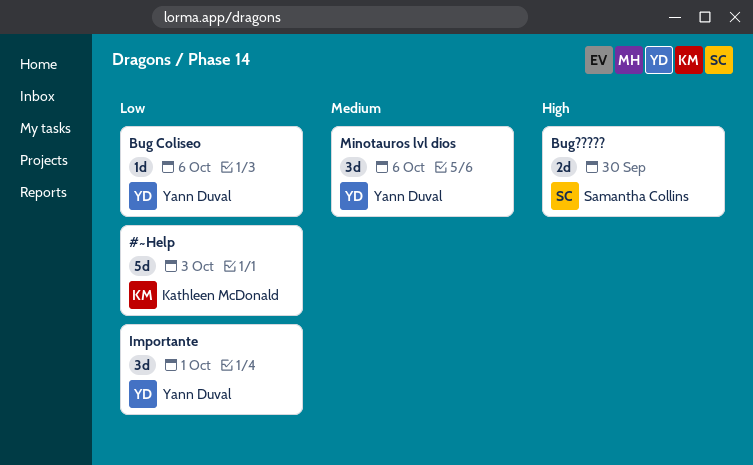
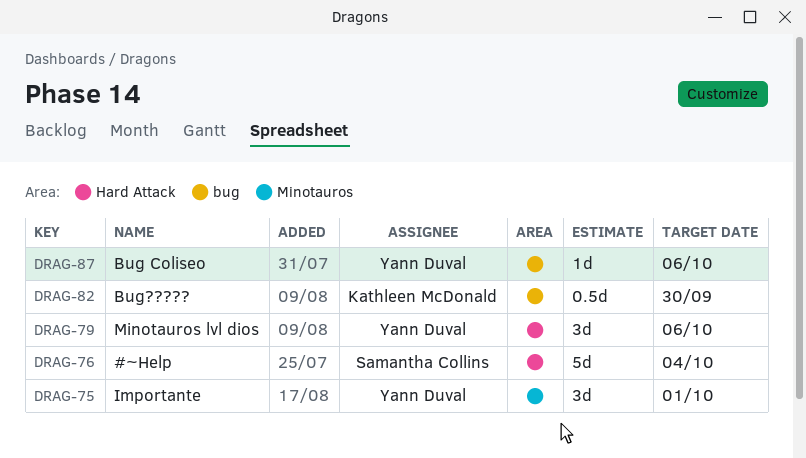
#~Help, owner: Kathleen McDonald -> Samantha Collins
#~Help, due: Oct 3 -> Oct 4
Bug?????, owner: Samantha Collins -> Kathleen McDonald
Bug?????, estimate: 2d -> 0.5d

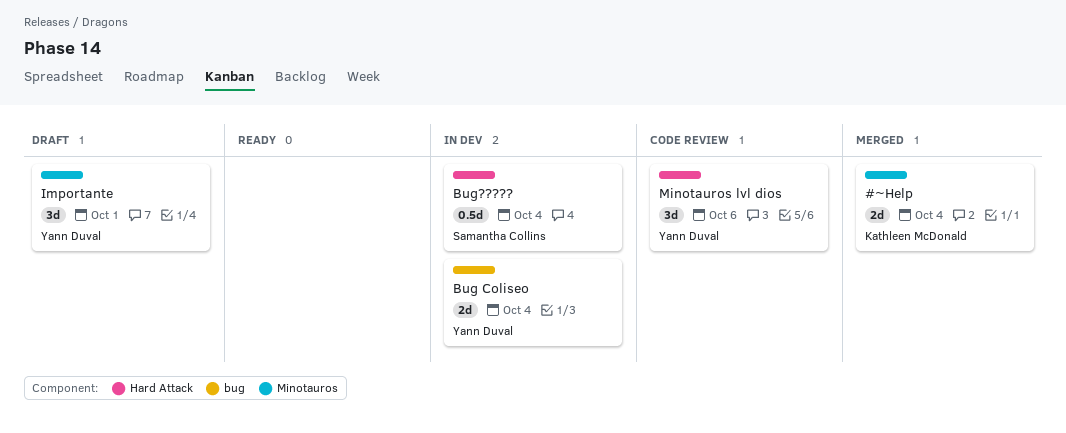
#~Help, owner: Samantha Collins -> Kathleen McDonald
#~Help, label: Hard Attack -> Minotauros
#~Help, estimate: 5d -> 2d
Bug Coliseo, estimate: 1d -> 2d
Bug Coliseo, due: Oct 6 -> Oct 4
Bug?????, owner: Kathleen McDonald -> Samantha Collins
Bug?????, label: bug -> Hard Attack
Bug?????, due: Sep 30 -> Oct 4

